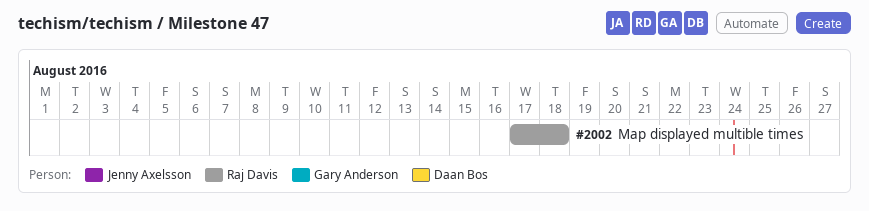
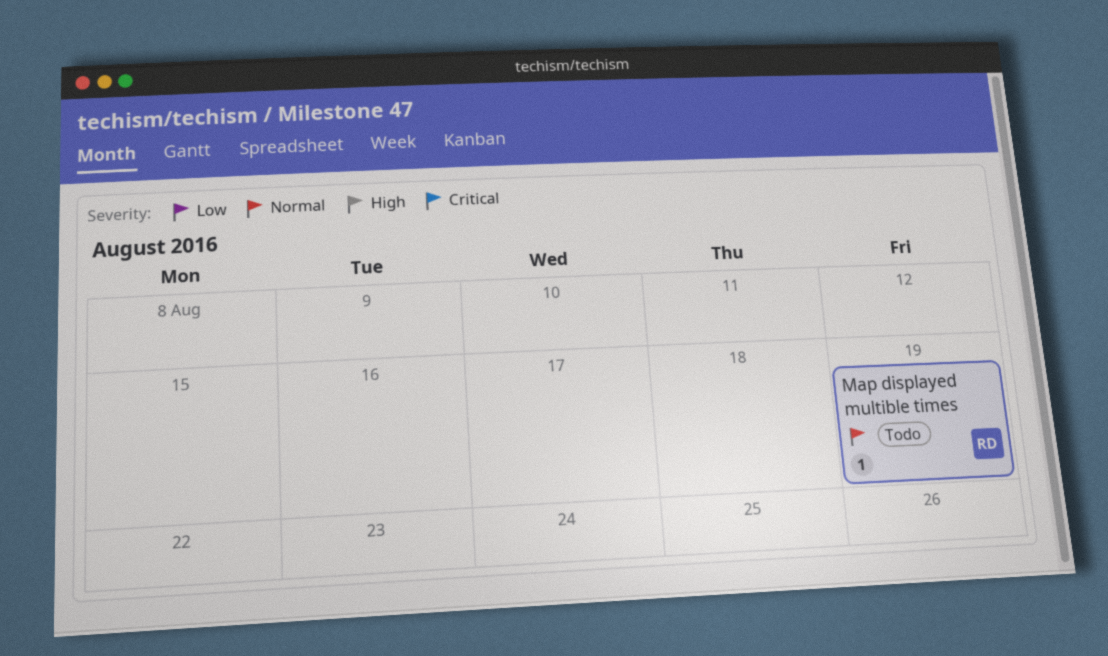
Map displayed multible times, due: Aug 18 -> Aug 19

